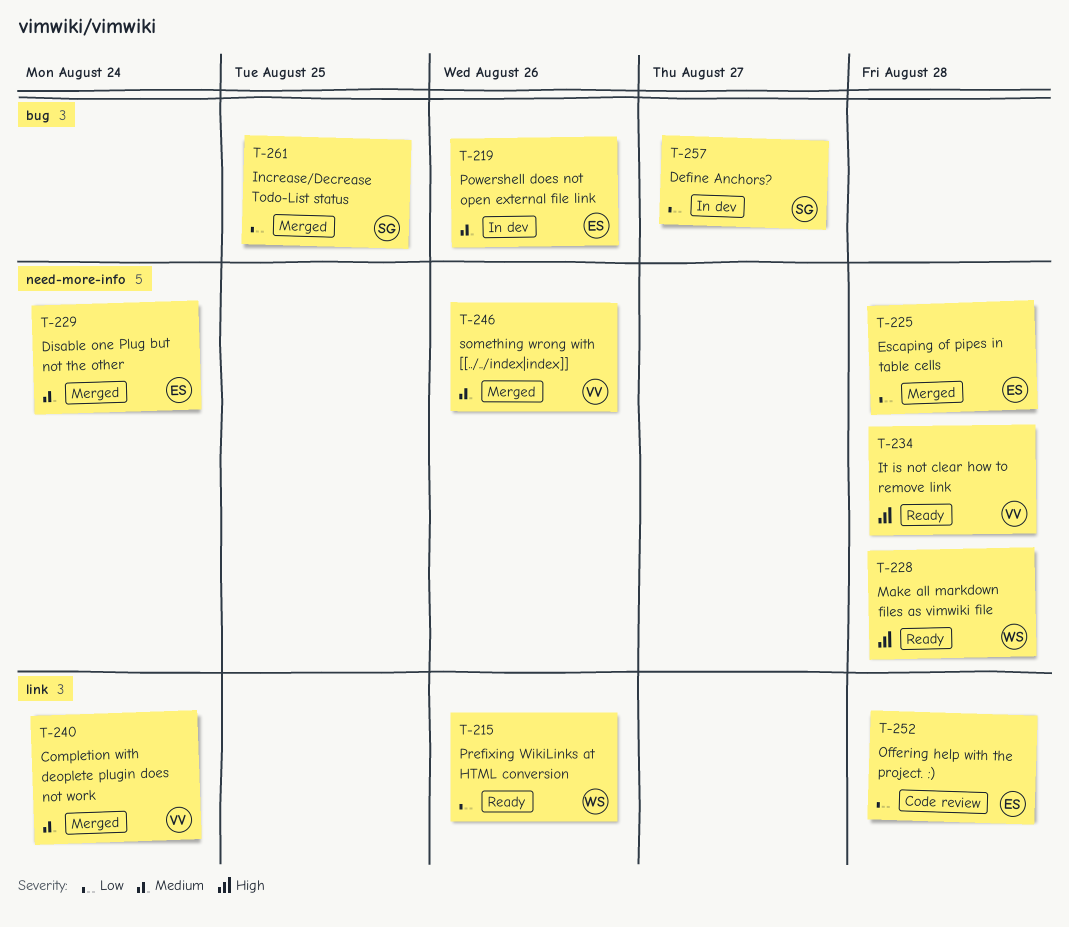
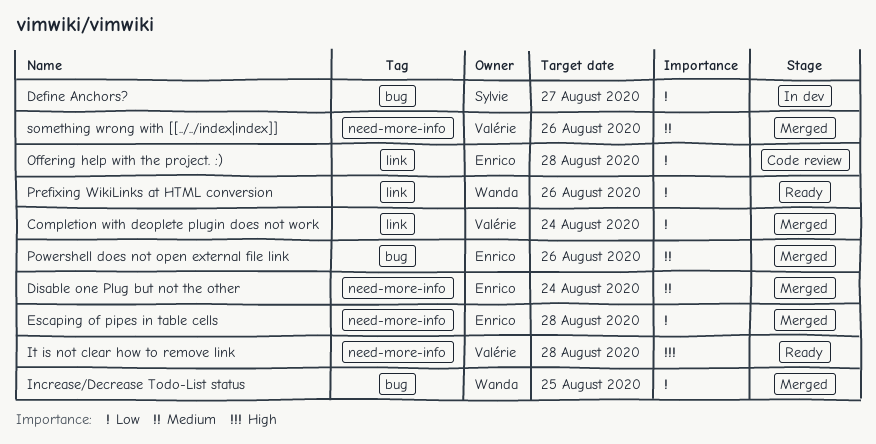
Completion with deoplete plugin does not work, priority: Medium -> Low
Increase/Decrease Todo-List status, owner: Sylvie -> Wanda
Make all markdown files as vimwiki file: present -> none
Powershell does not open external file link, status: In dev -> Merged

